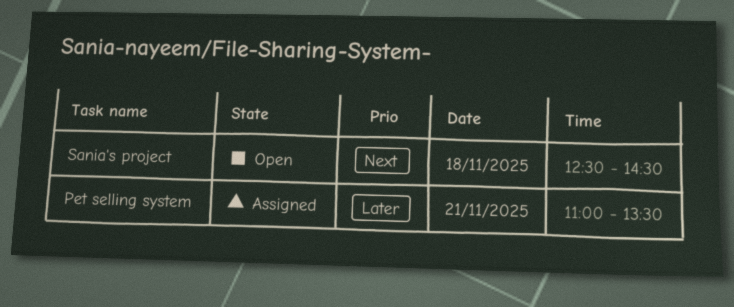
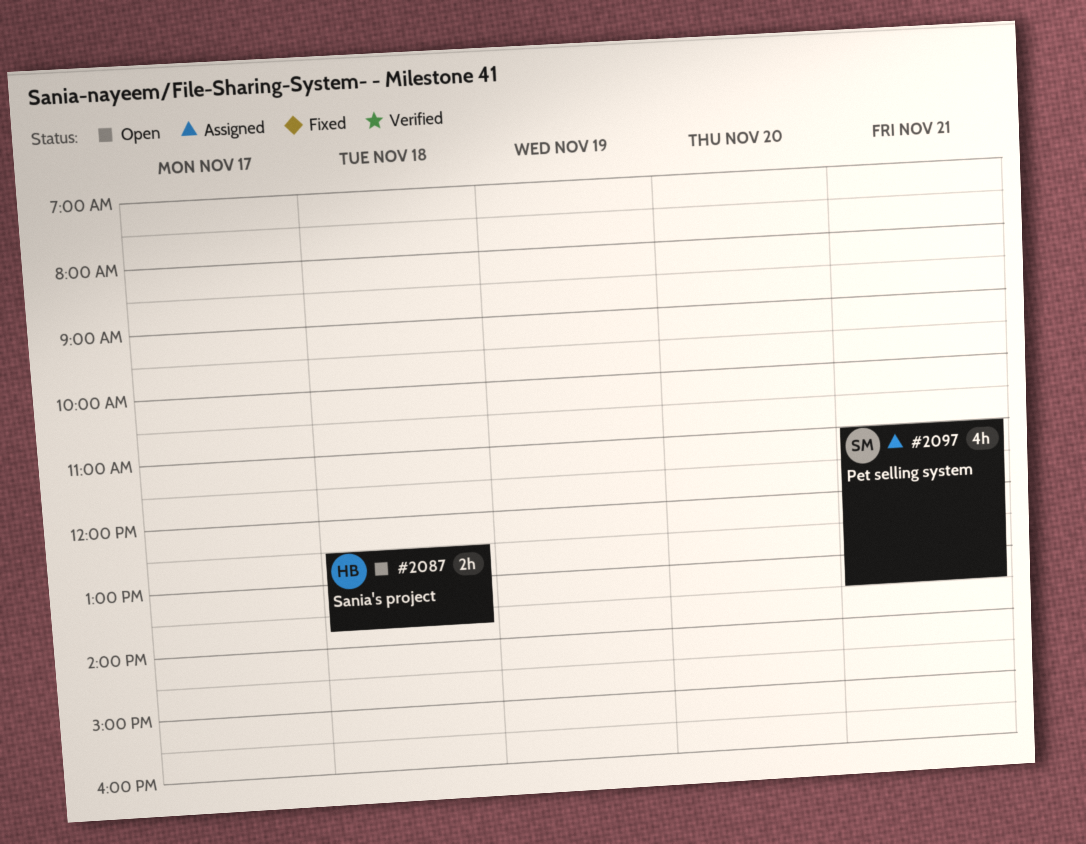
Sania's project, ends: 14:30 -> 13:45

